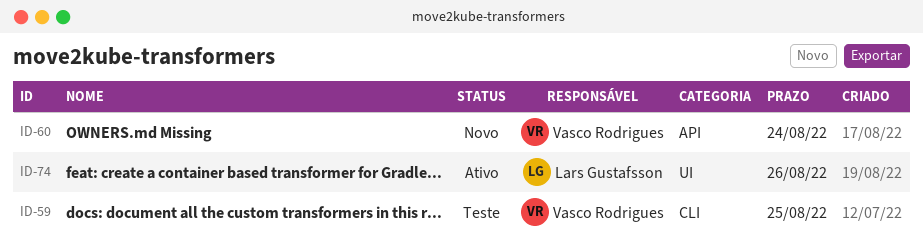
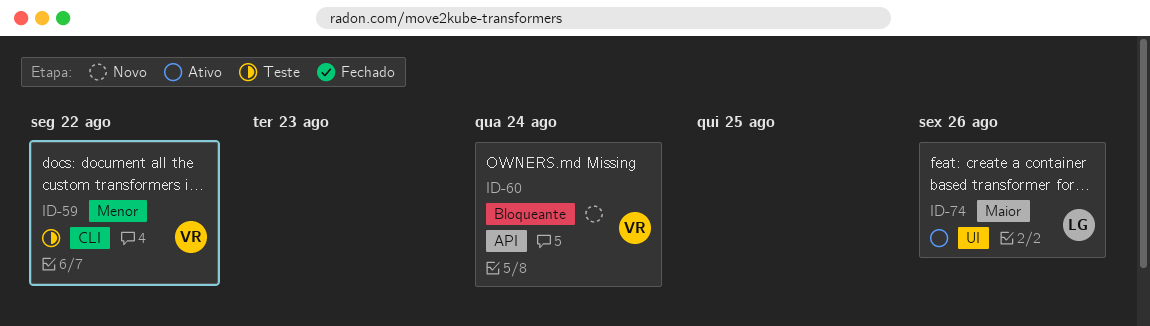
ID-59, due: Aug 25 -> Aug 22

